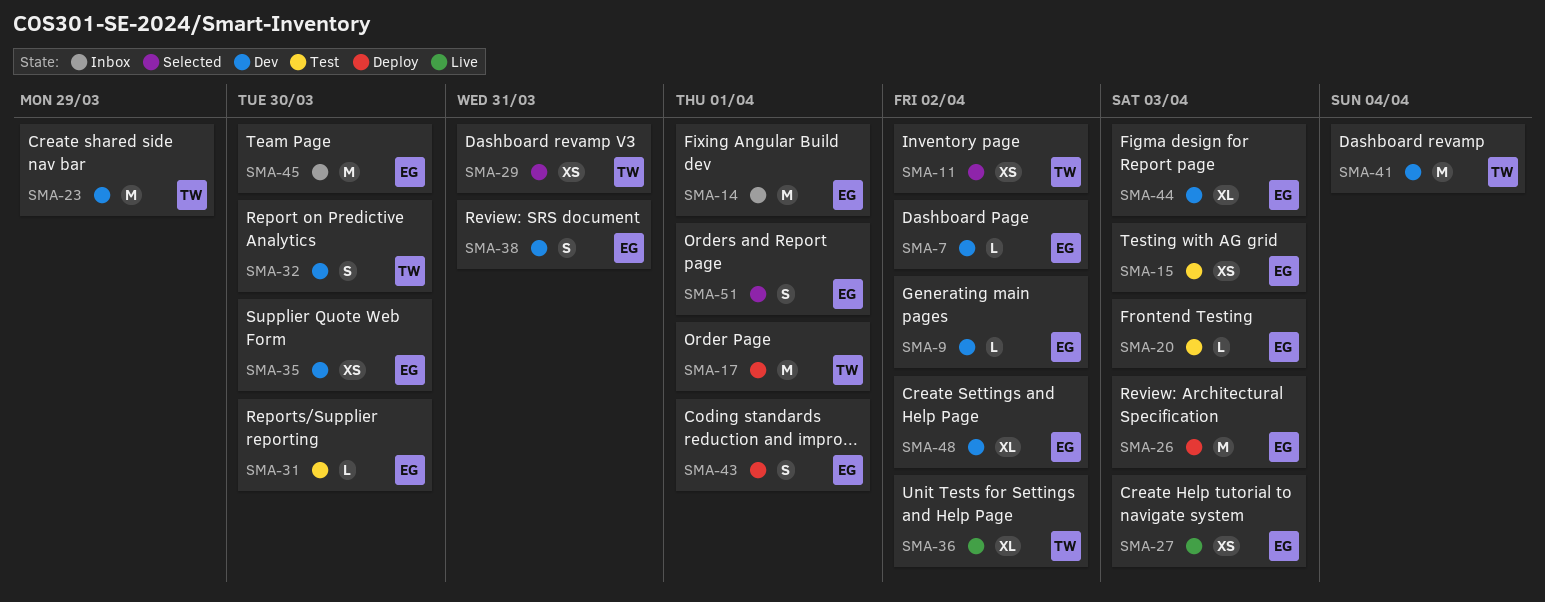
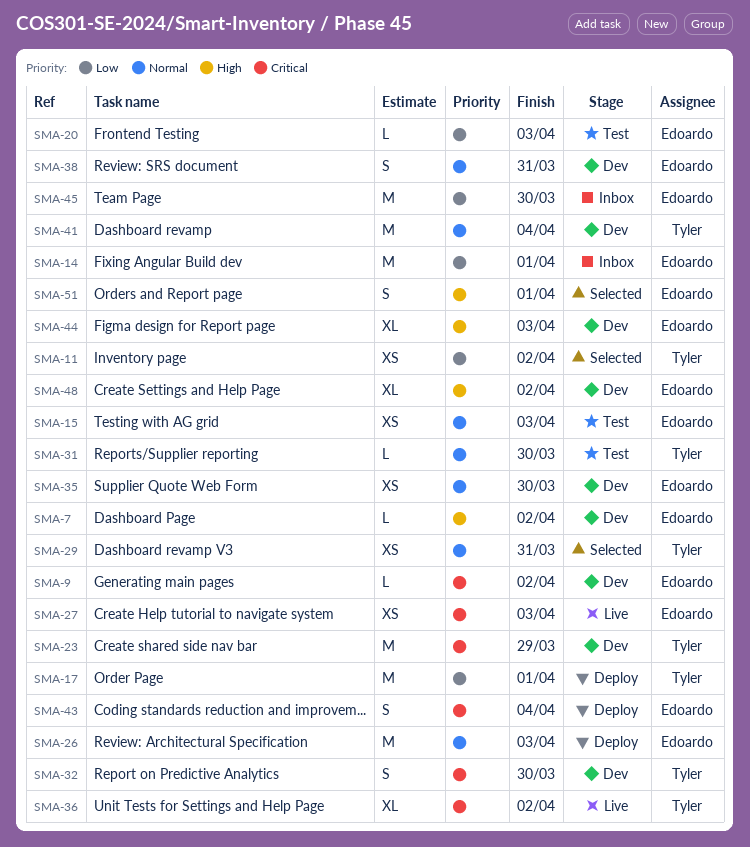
SMA-31, owner: Edoardo -> Tyler
SMA-43, due: Apr 1 -> Apr 4

